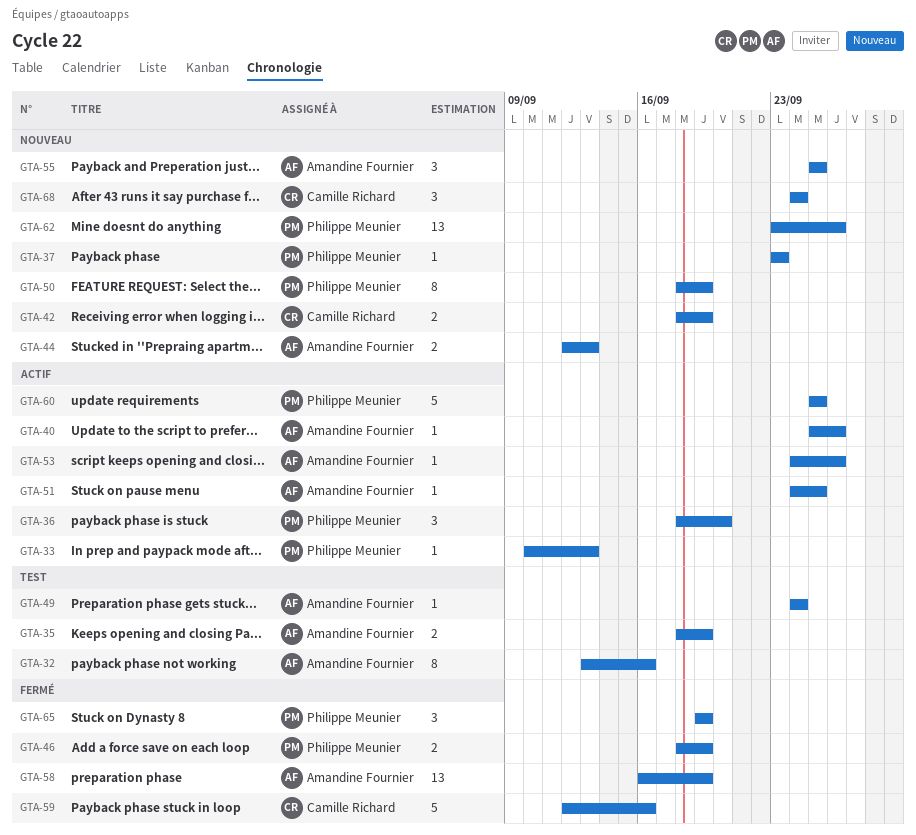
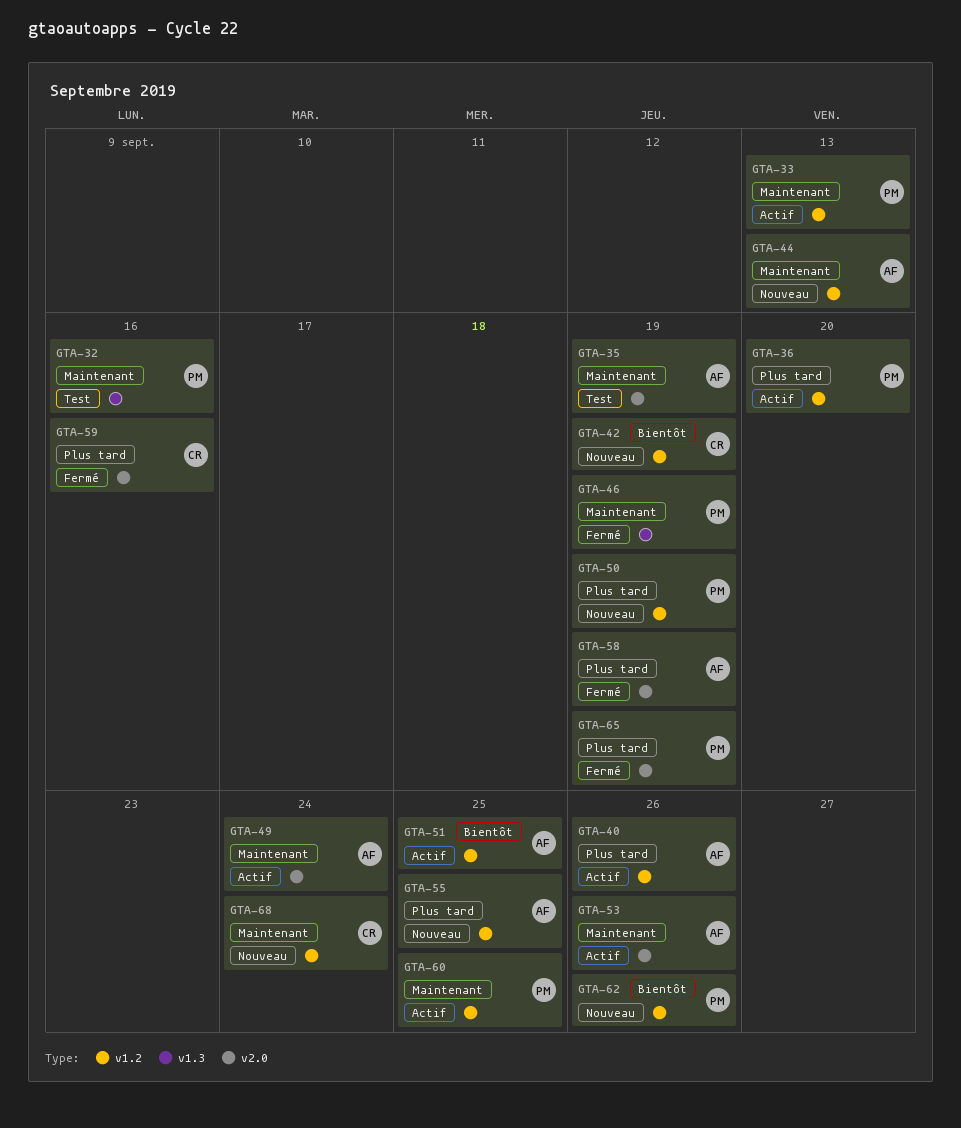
GTA-32, owner: Amandine Fournier -> Philippe Meunier
GTA-37: present -> none
GTA-49, status: Test -> Actif

